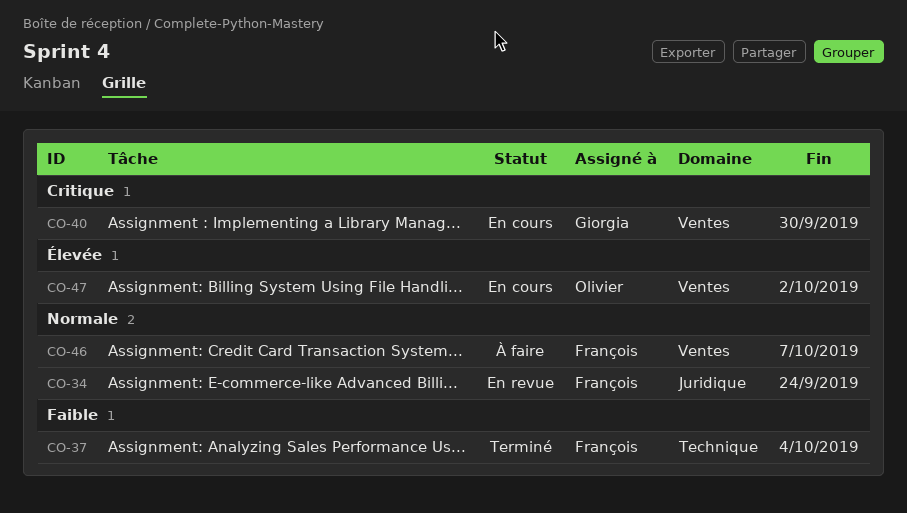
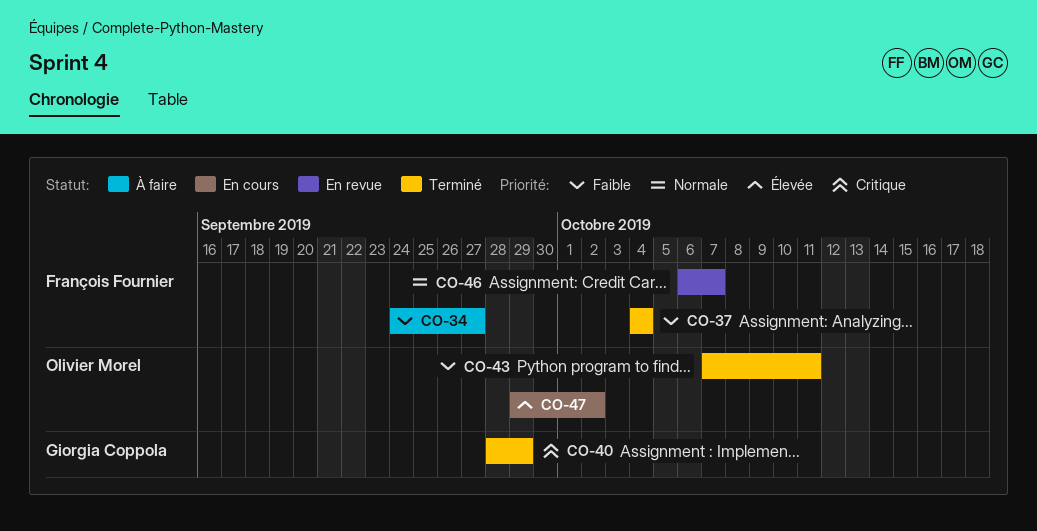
CO-34, status: En revue -> À faire
CO-34, priority: Normale -> Faible
CO-34, due: Sep 24 -> Sep 27
CO-40, status: En cours -> Terminé
CO-40, due: Sep 30 -> Sep 29
CO-43: none -> present
CO-46, status: À faire -> En revue

